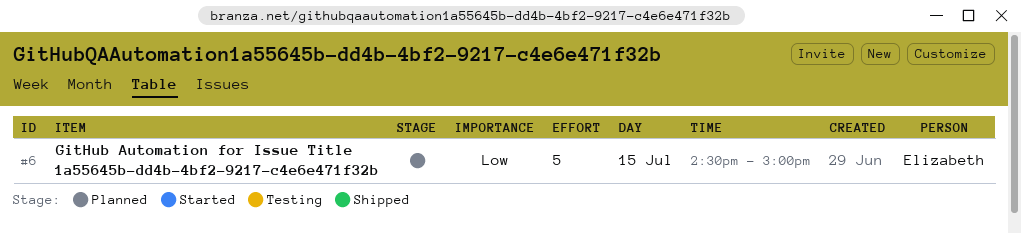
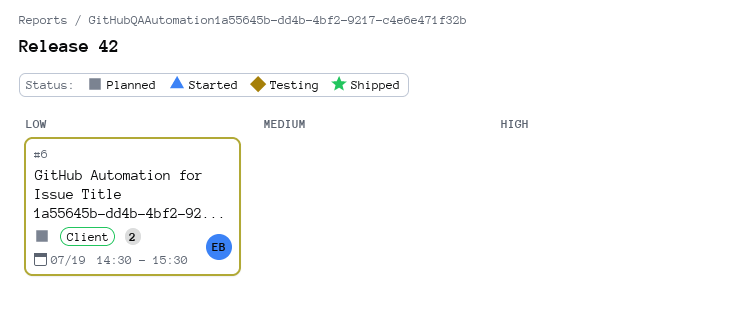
#6, estimate: 5 -> 2
#6, day: Jul 15 -> Jul 19
#6, ends: 15:00 -> 15:30

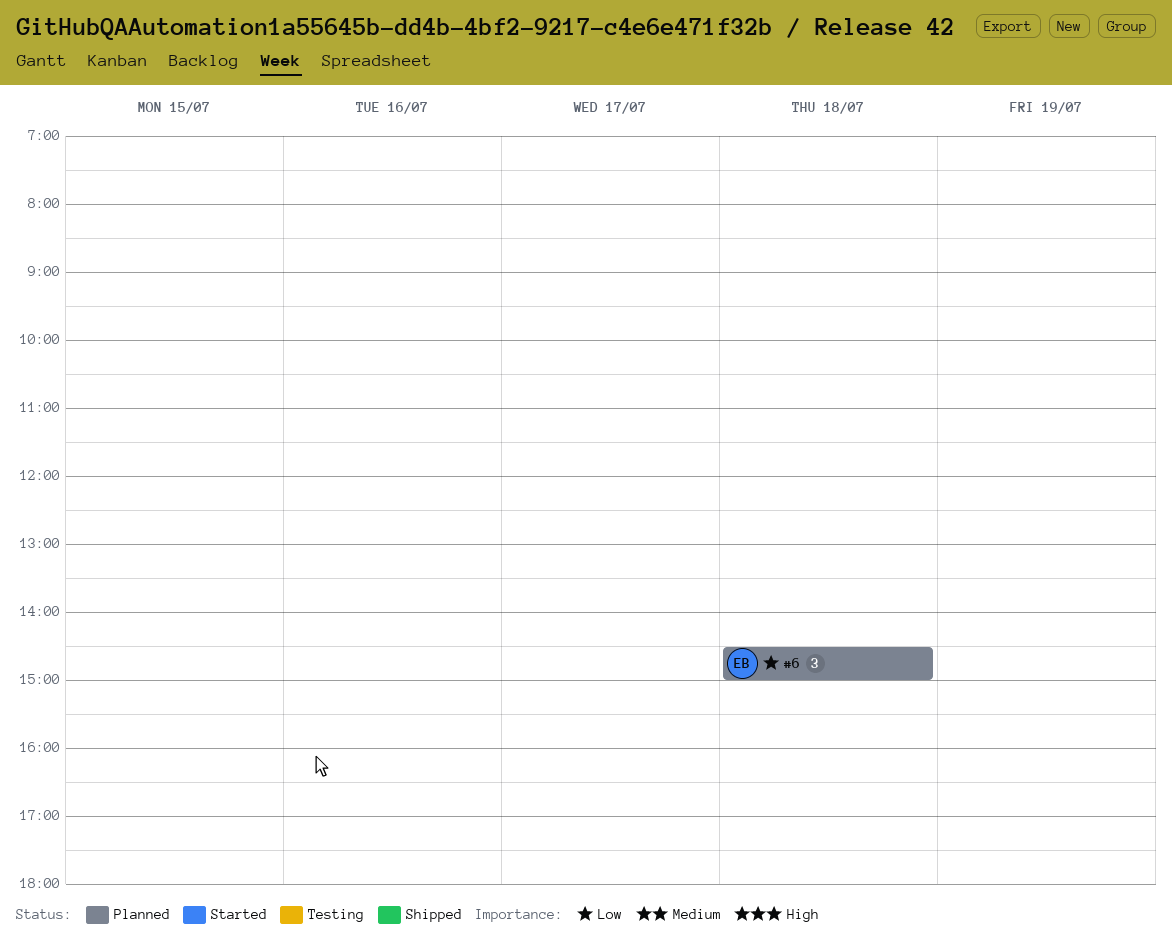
#6, estimate: 2 -> 3
#6, day: Jul 19 -> Jul 18
#6, ends: 15:30 -> 15:00

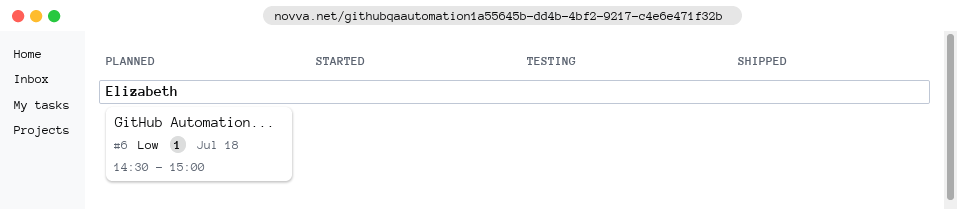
#6, estimate: 3 -> 1

